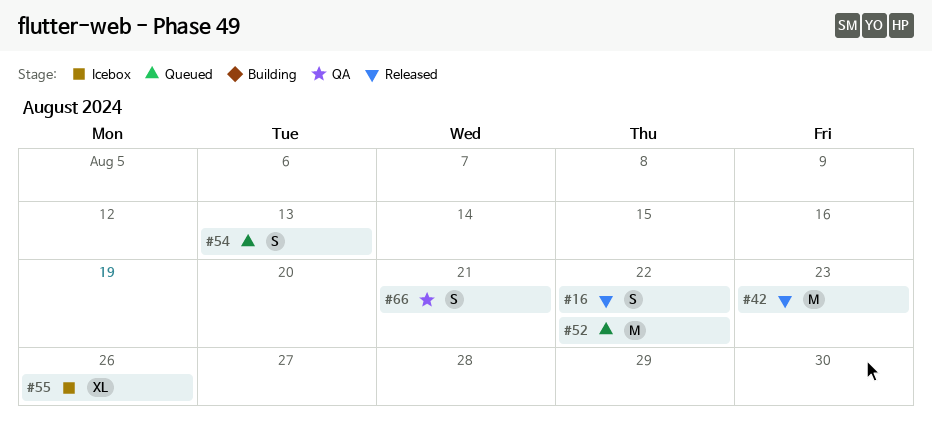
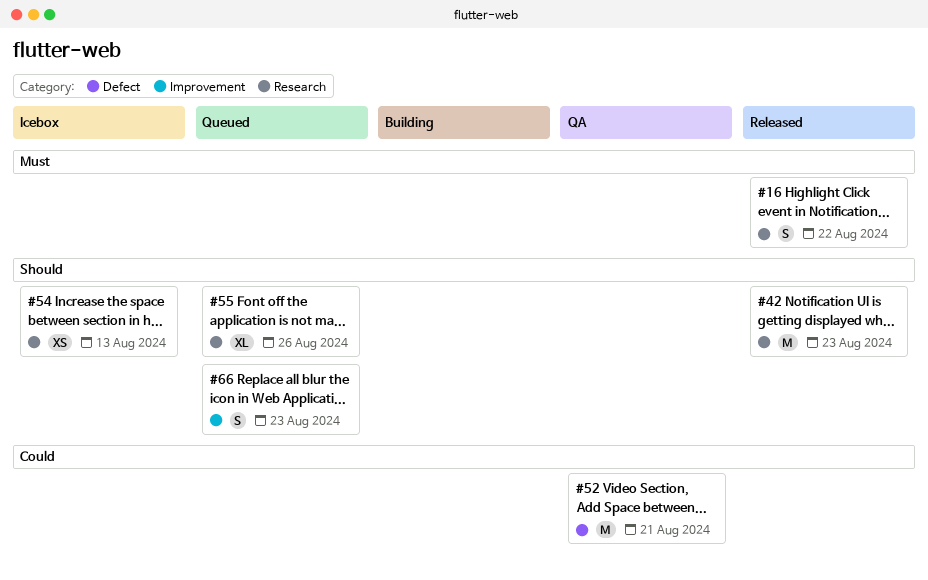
#52, status: Queued -> QA
#52, due: Aug 22 -> Aug 21
#54, status: Queued -> Icebox
#54, estimate: S -> XS
#55, status: Icebox -> Queued
#66, status: QA -> Queued
#66, due: Aug 21 -> Aug 23

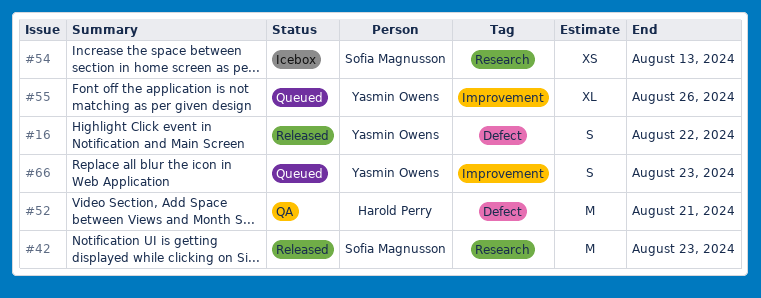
#16, label: Research -> Defect
#55, label: Research -> Improvement

